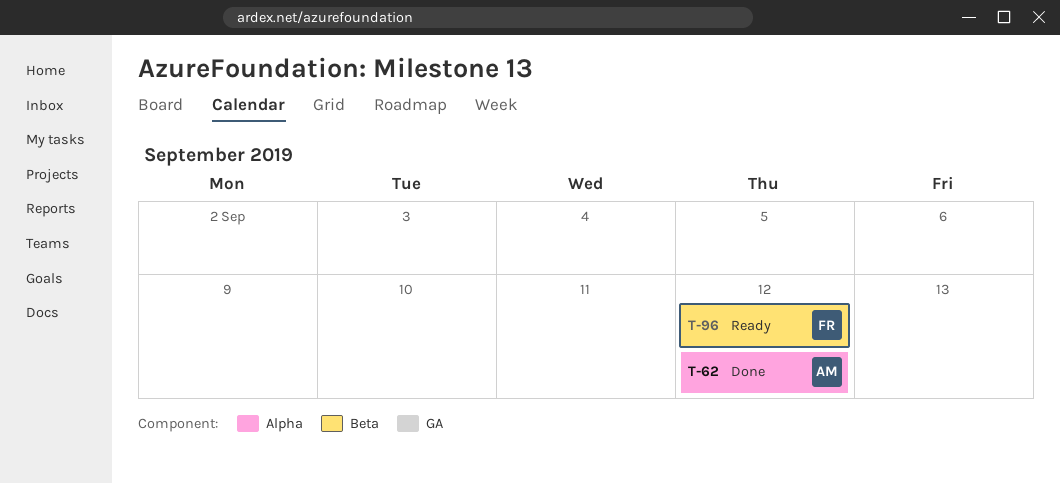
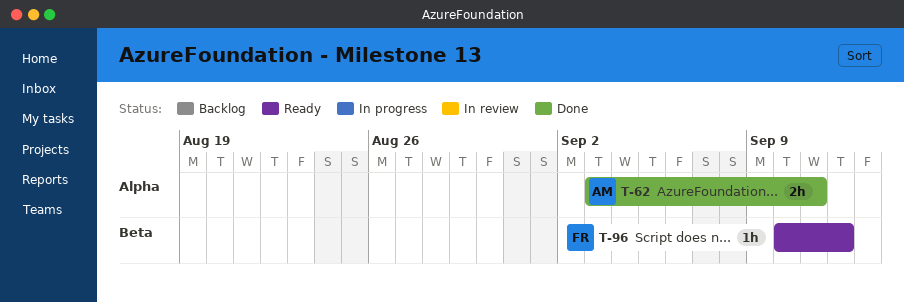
T-62, due: Sep 12 -> Sep 11

